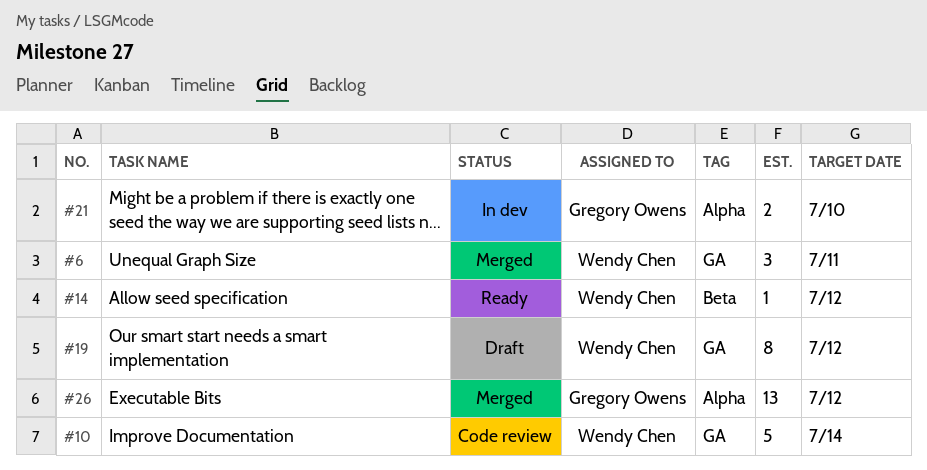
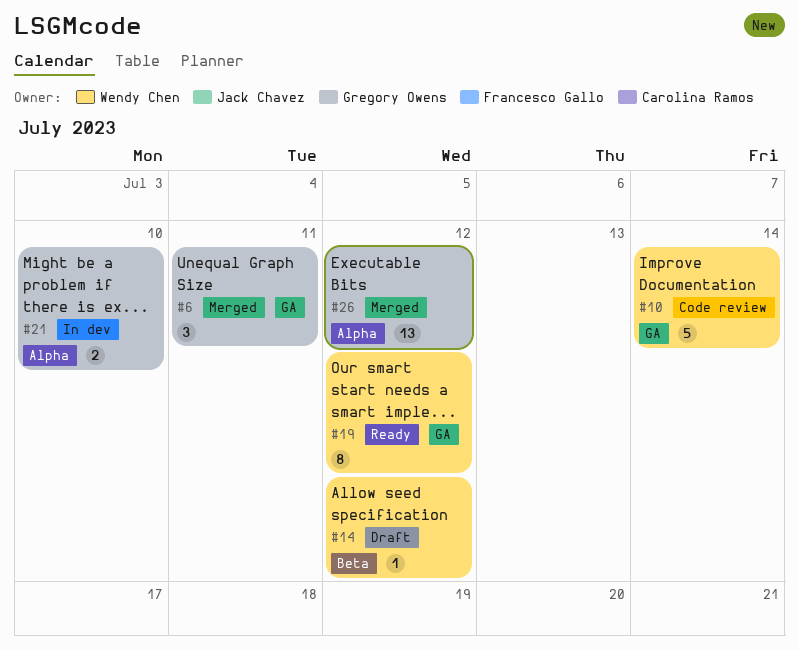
#6, owner: Wendy Chen -> Gregory Owens
#14, status: Ready -> Draft
#19, status: Draft -> Ready

